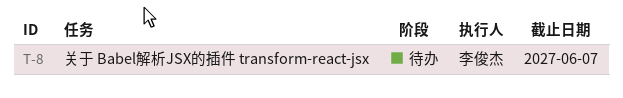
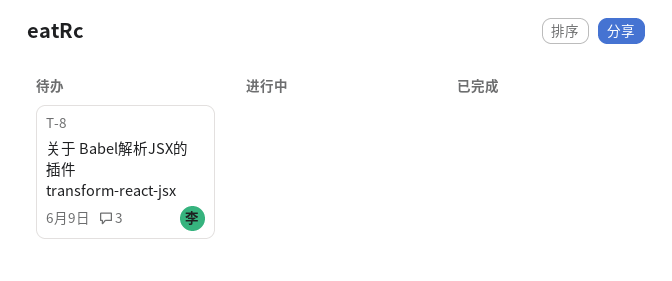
T-8, due: Jun 7 -> Jun 9

